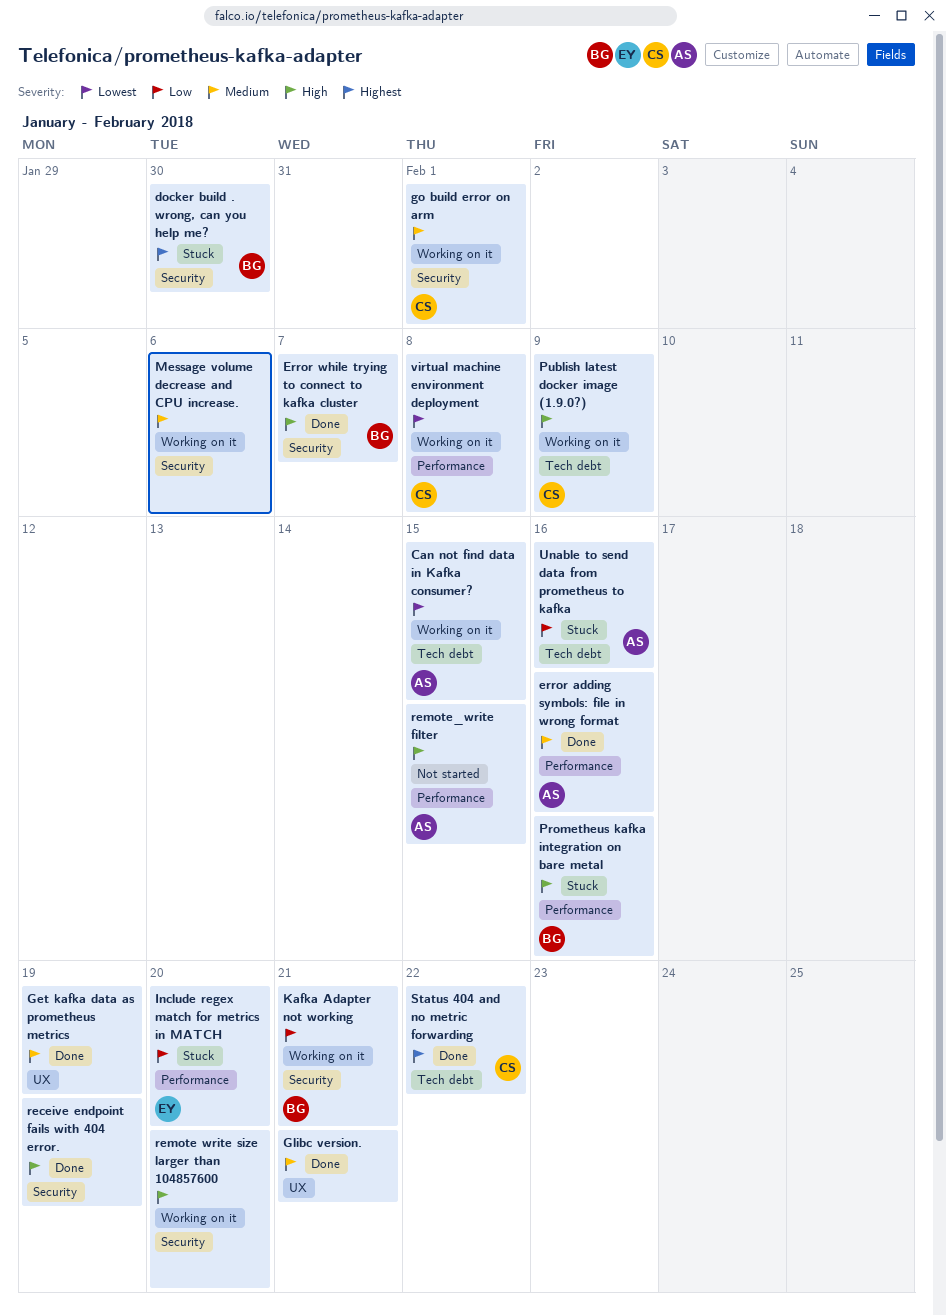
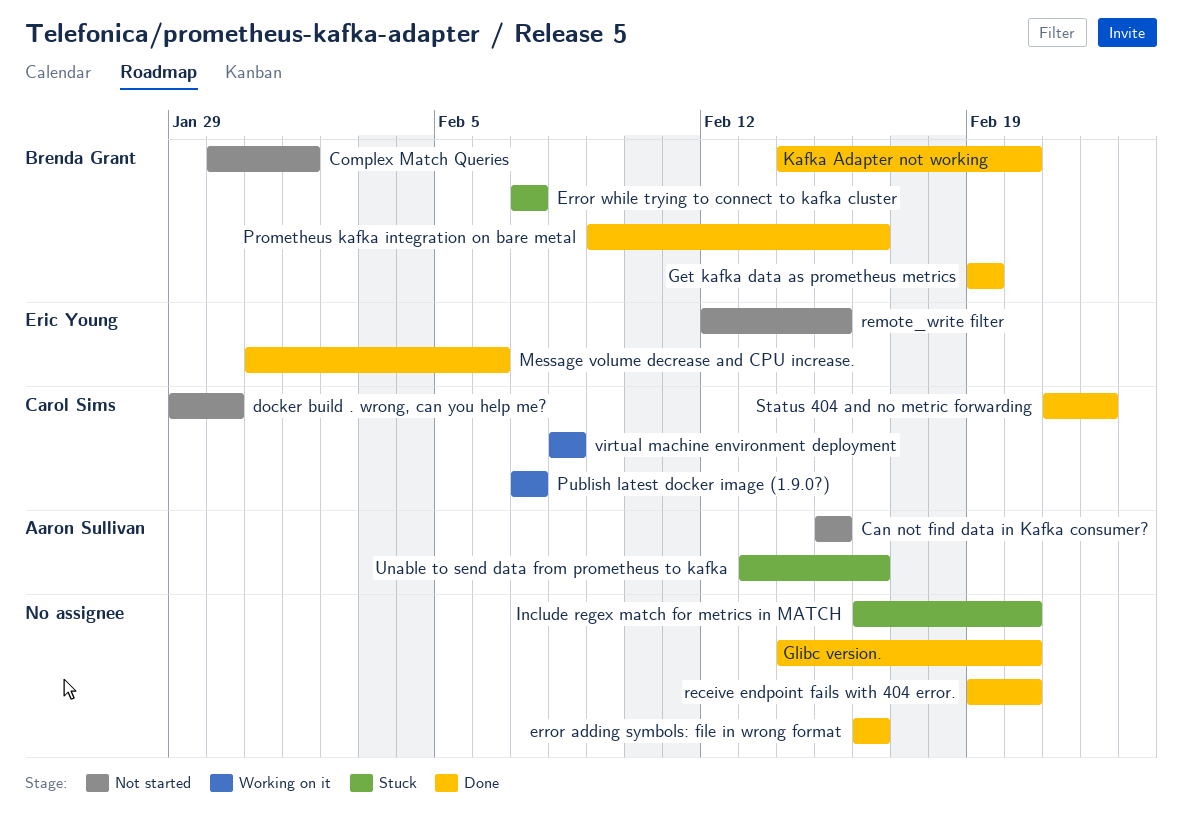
Can not find data in Kafka consumer?, status: Working on it -> Not started
Complex Match Queries: none -> present
docker build . wrong, can you help me?, status: Stuck -> Not started
docker build . wrong, can you help me?, owner: Brenda Grant -> Carol Sims
error adding symbols: file in wrong format, owner: Aaron Sullivan -> none
Error while trying to connect to kafka cluster, status: Done -> Stuck
Get kafka data as prometheus metrics, owner: none -> Brenda Grant
Glibc version., due: Feb 21 -> Feb 20
go build error on arm: present -> none
Include regex match for metrics in MATCH, owner: Eric Young -> none
Kafka Adapter not working, status: Working on it -> Done
Kafka Adapter not working, due: Feb 21 -> Feb 20
Message volume decrease and CPU increase., status: Working on it -> Done
Message volume decrease and CPU increase., owner: none -> Eric Young
Prometheus kafka integration on bare metal, status: Stuck -> Done
Publish latest docker image (1.9.0?), due: Feb 9 -> Feb 7
receive endpoint fails with 404 error., due: Feb 19 -> Feb 20
remote write size larger than 104857600: present -> none
remote_write filter, owner: Aaron Sullivan -> Eric Young

